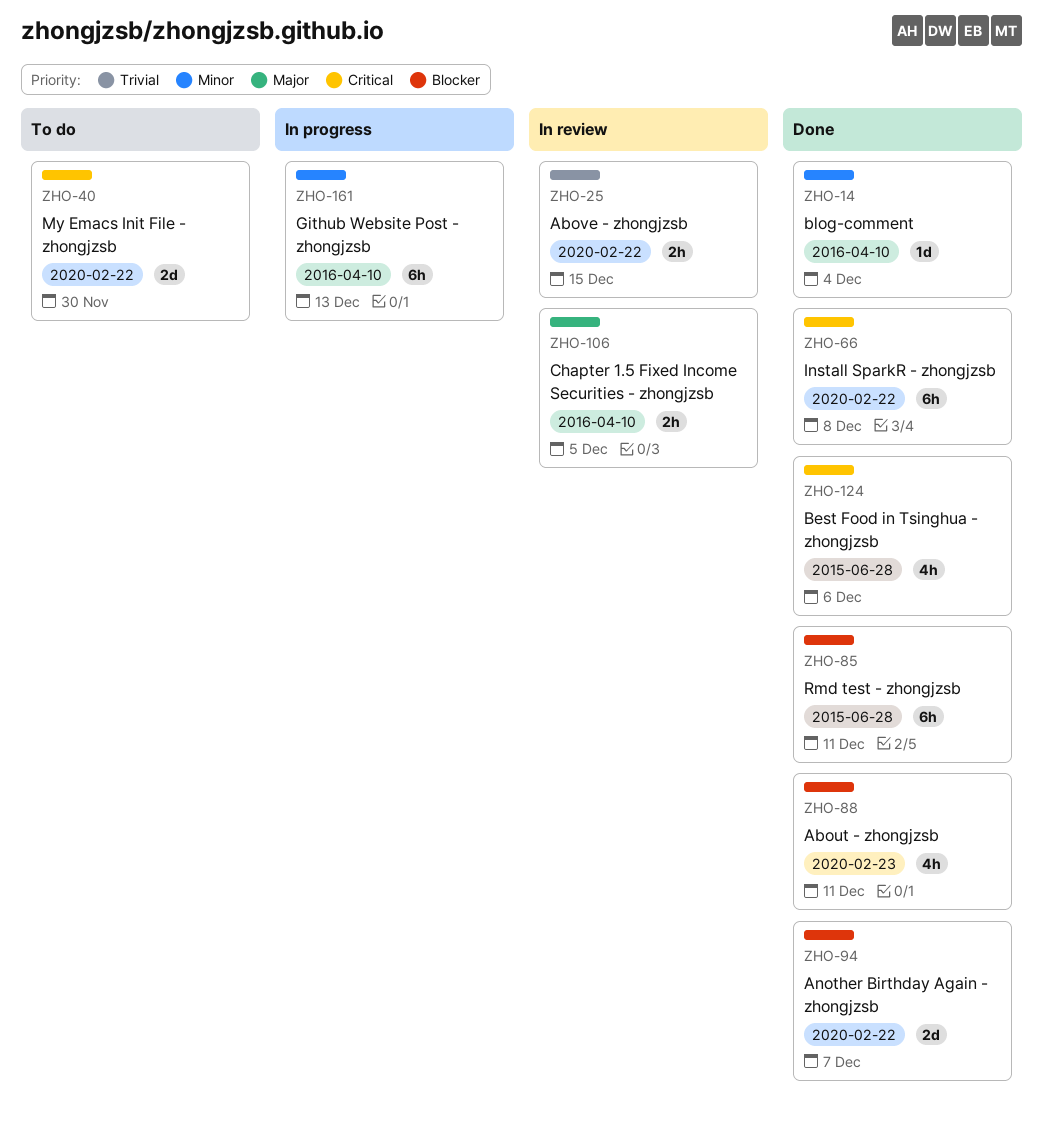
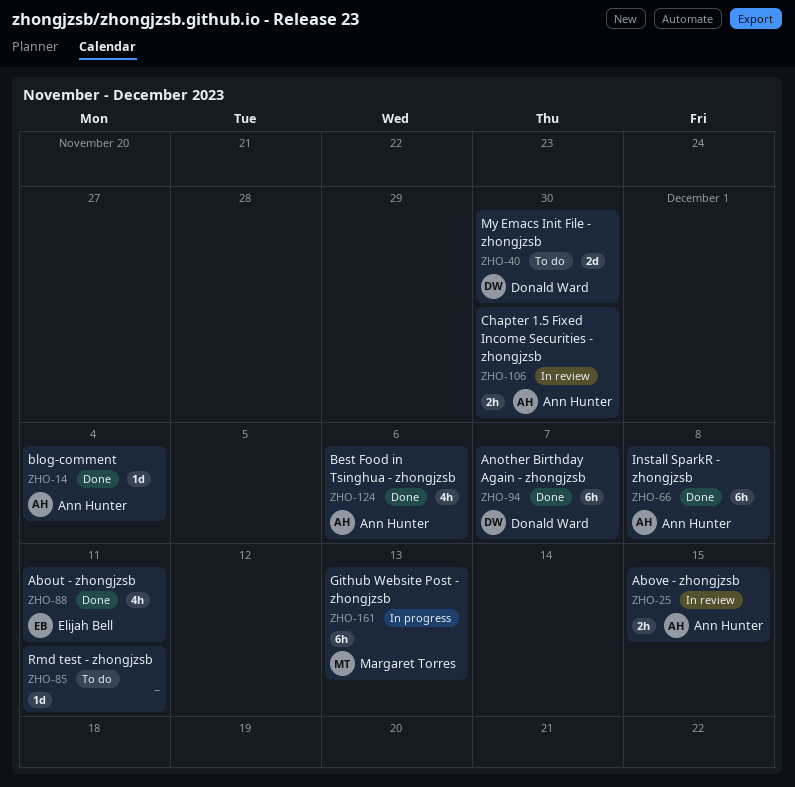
ZHO-85, status: Done -> To do
ZHO-85, estimate: 6h -> 1d
ZHO-94, estimate: 2d -> 6h
ZHO-106, due: Dec 5 -> Nov 30

